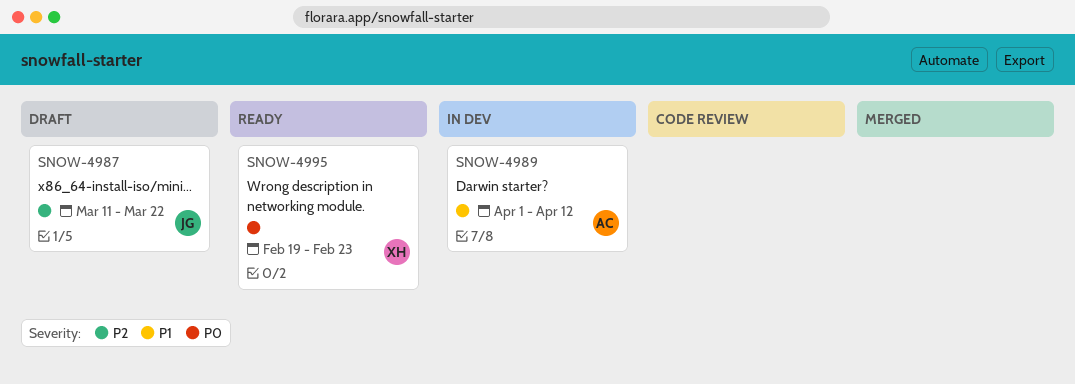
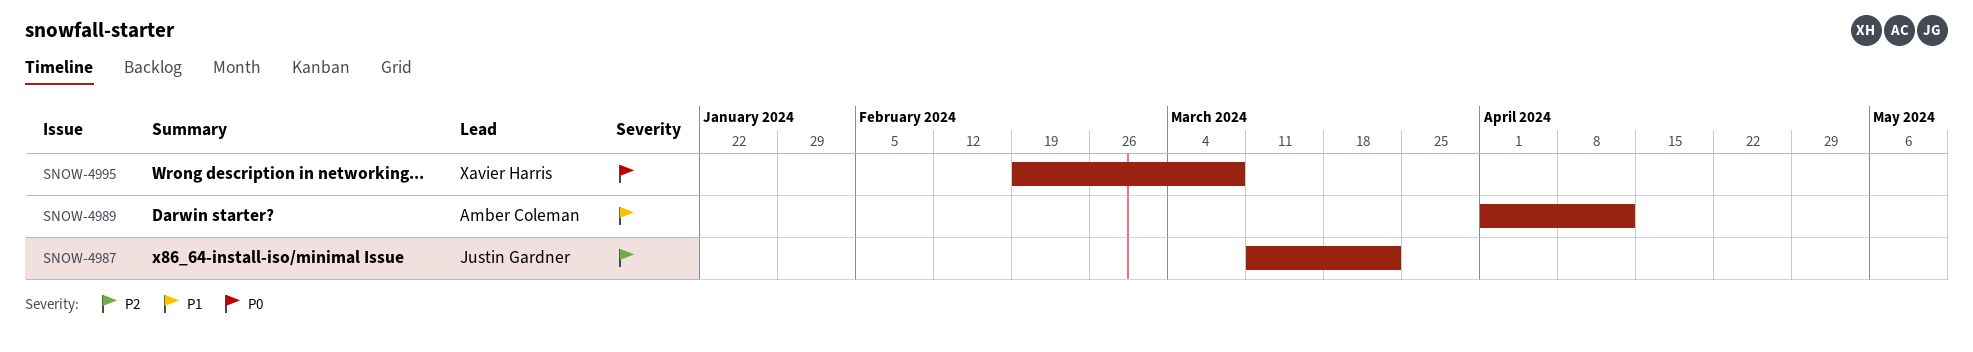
SNOW-4995, due: Feb 23 -> Mar 8

